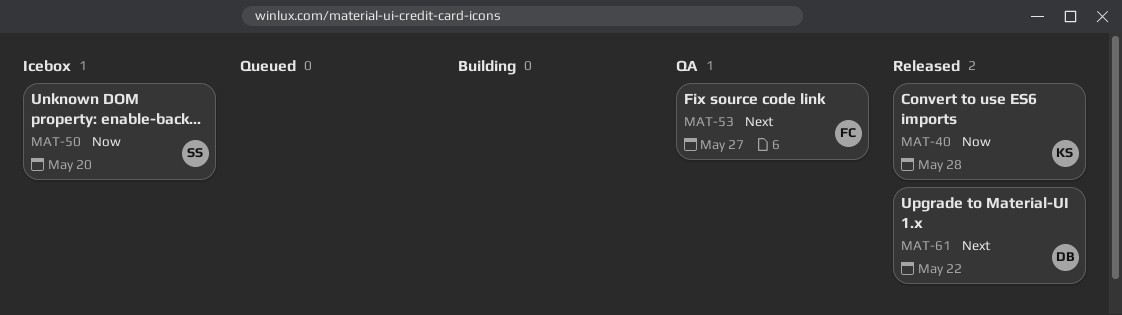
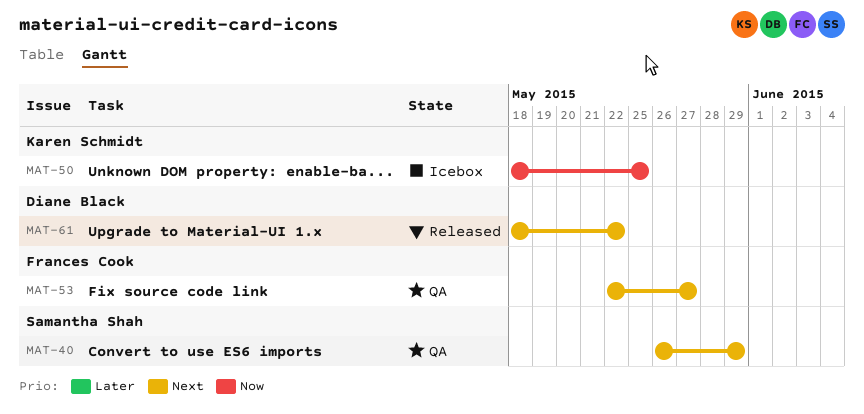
MAT-40, status: Released -> QA
MAT-40, owner: Karen Schmidt -> Samantha Shah
MAT-40, priority: Now -> Next
MAT-40, due: May 28 -> May 29
MAT-50, owner: Samantha Shah -> Karen Schmidt
MAT-50, due: May 20 -> May 25

